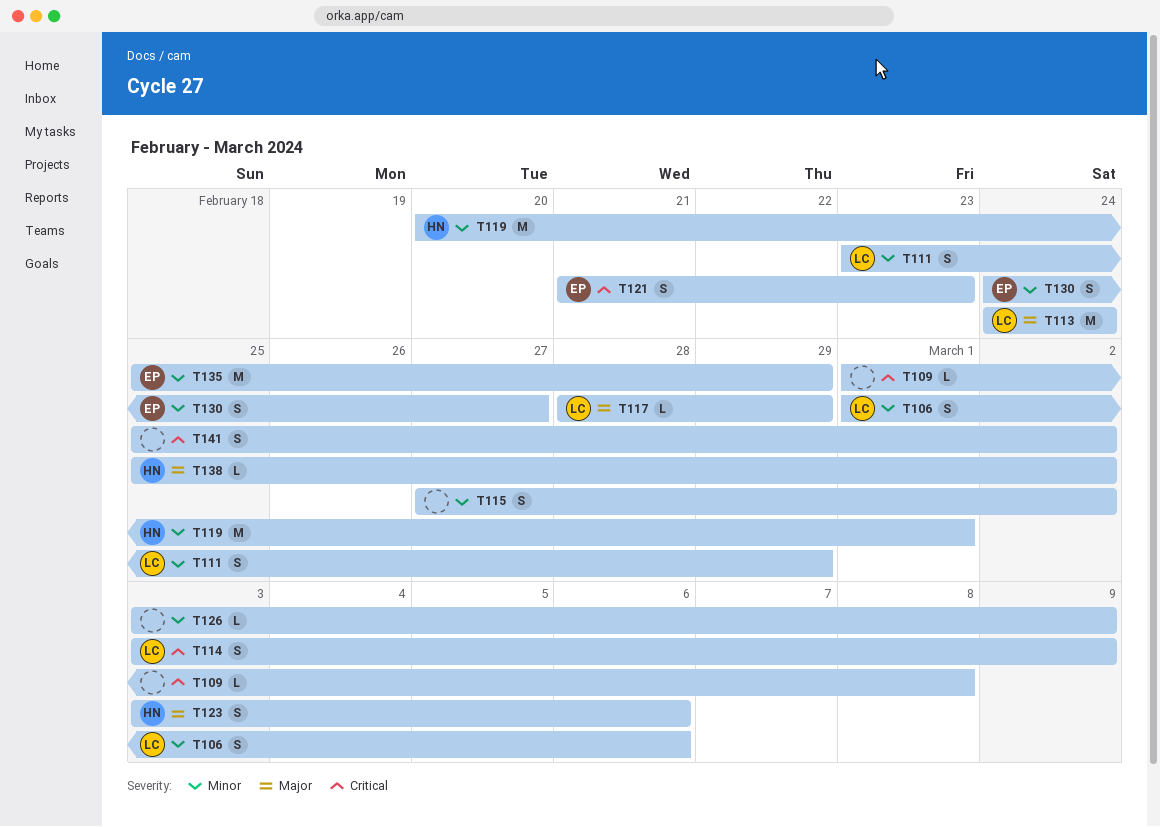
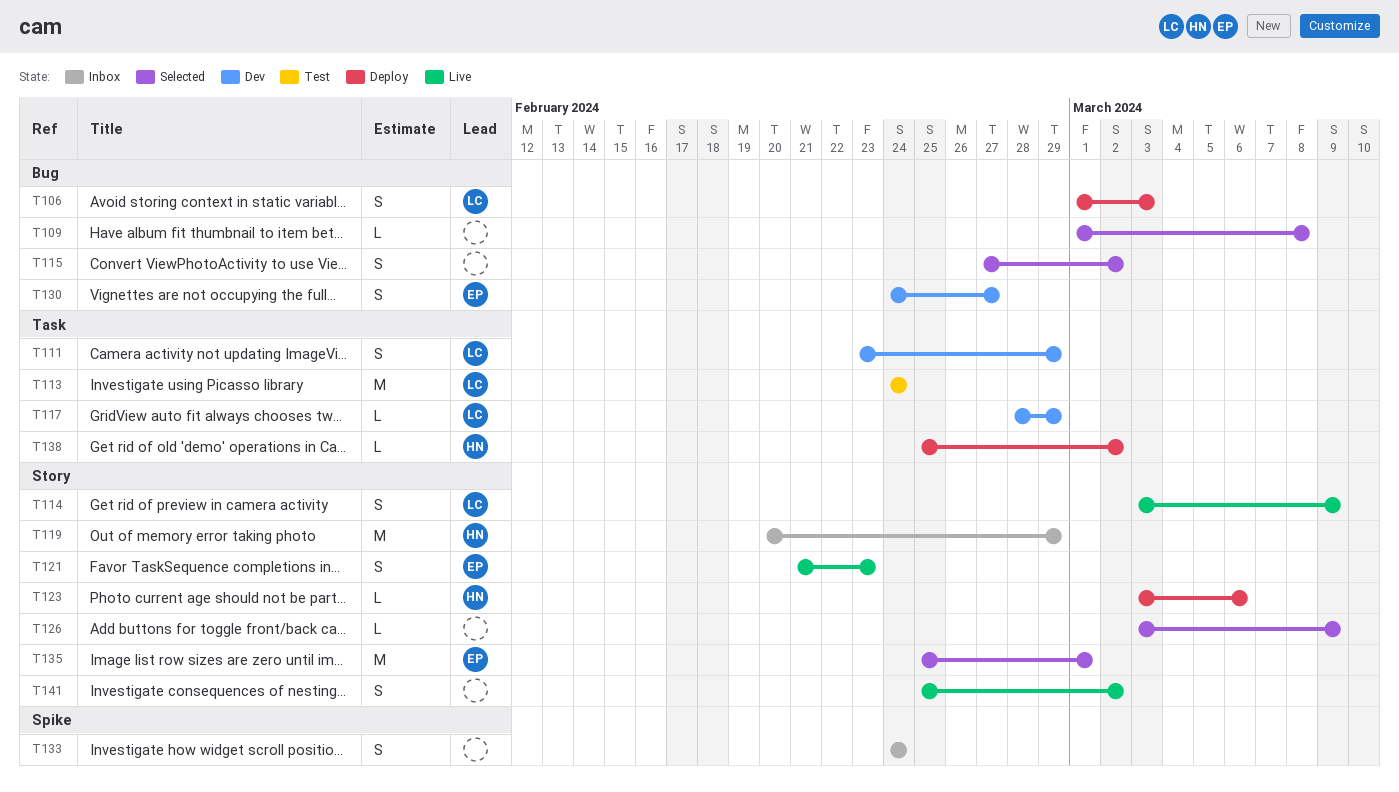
T106, due: Mar 6 -> Mar 3
T119, due: Mar 1 -> Feb 29
T123, estimate: S -> L
T133: none -> present
T135, due: Feb 29 -> Mar 1

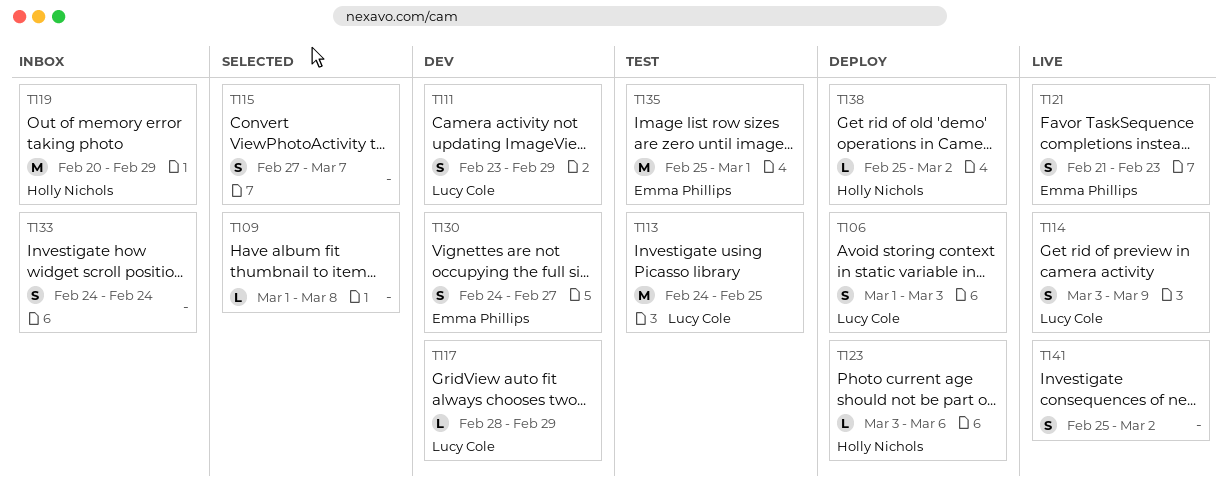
T113, due: Feb 24 -> Feb 25
T115, due: Mar 2 -> Mar 7
T126: present -> none
T135, status: Selected -> Test

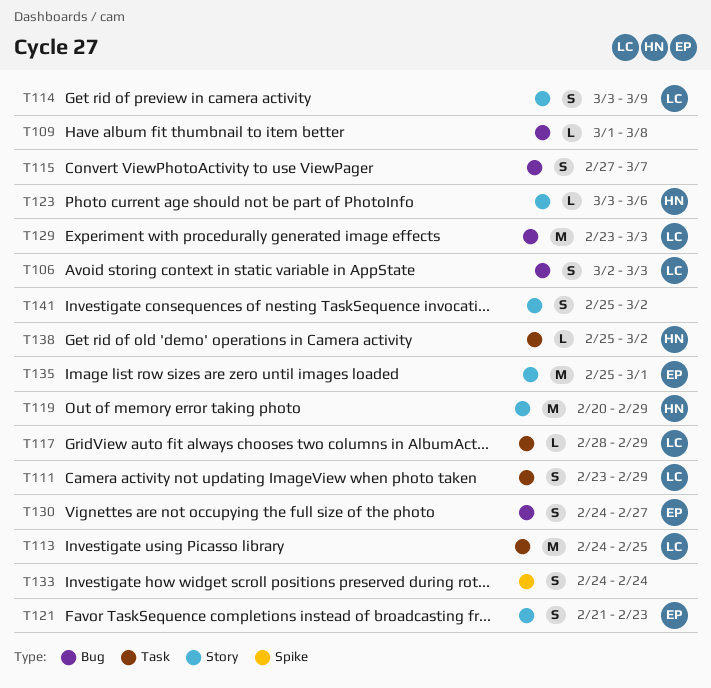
T106, start: Mar 1 -> Mar 2
T129: none -> present

